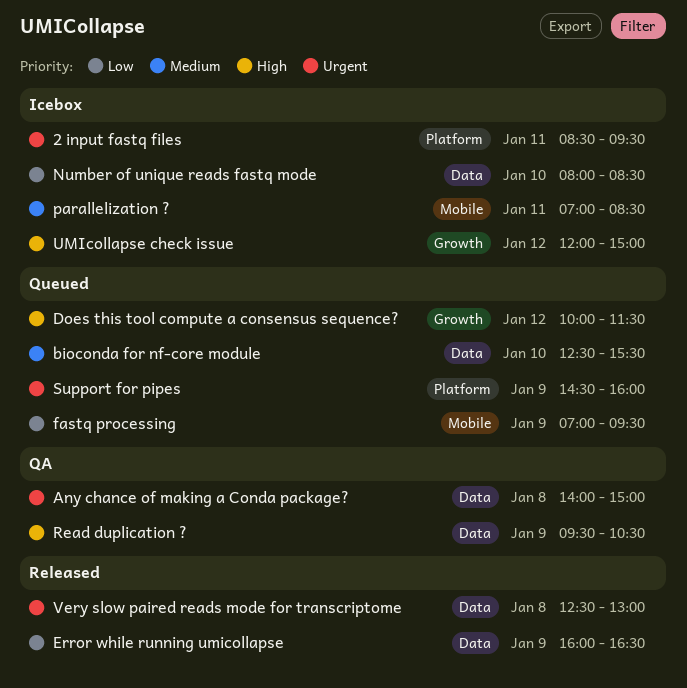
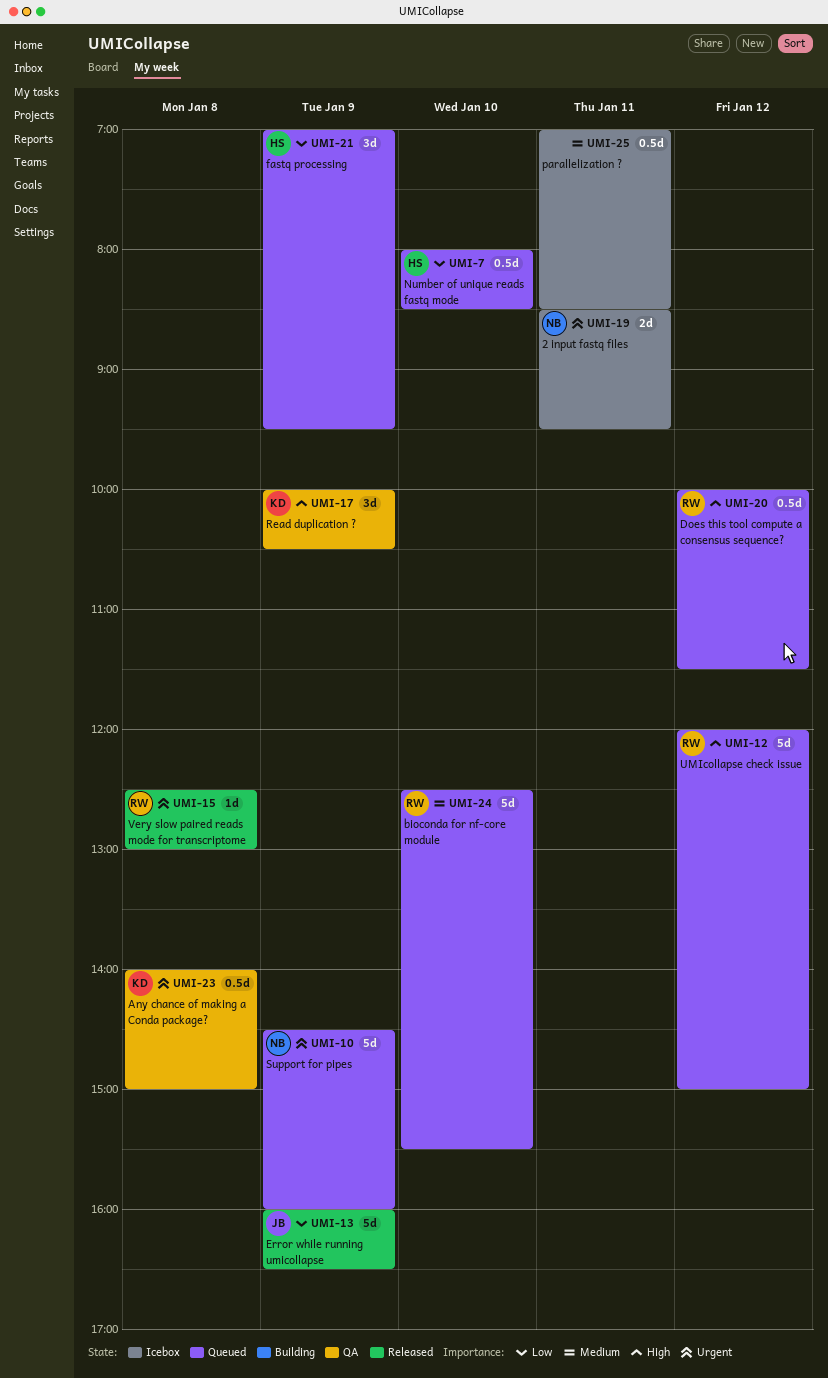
Number of unique reads fastq mode, status: Icebox -> Queued
Read duplication ?, begins: 09:30 -> 10:00
UMIcollapse check issue, status: Icebox -> Queued

